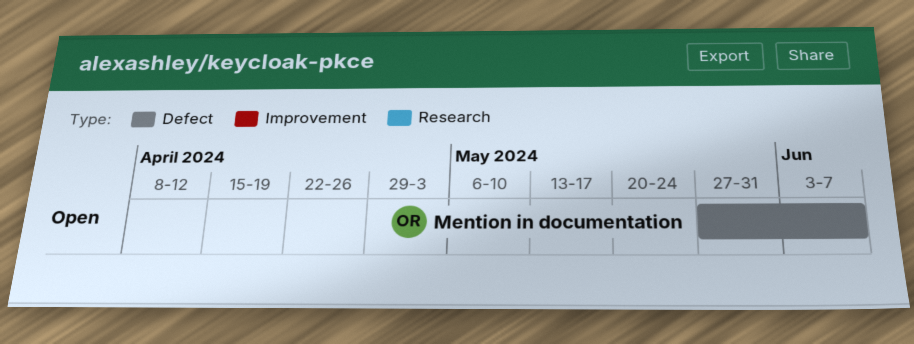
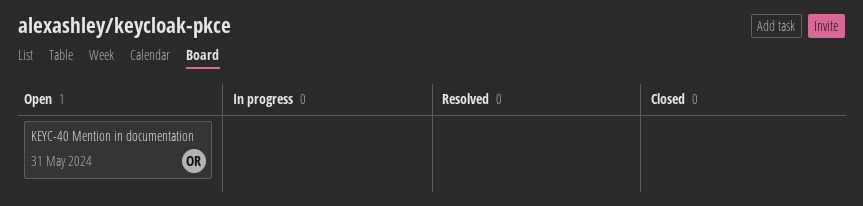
Mention in documentation, due: Jun 7 -> May 31

